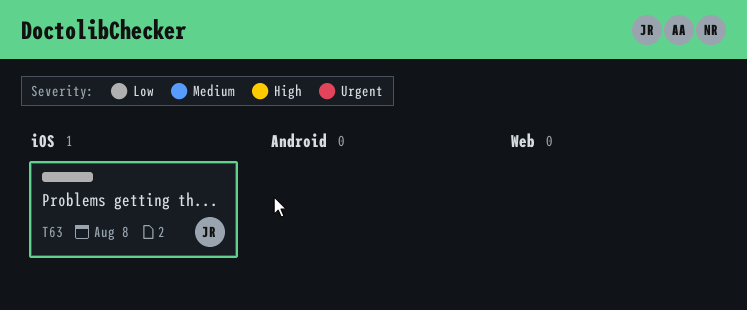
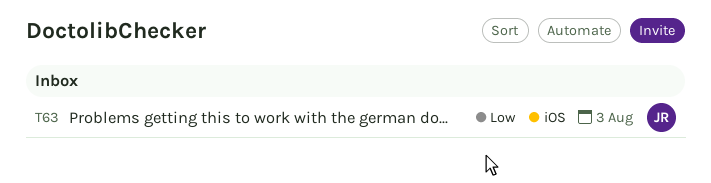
T63, due: Aug 8 -> Aug 3

